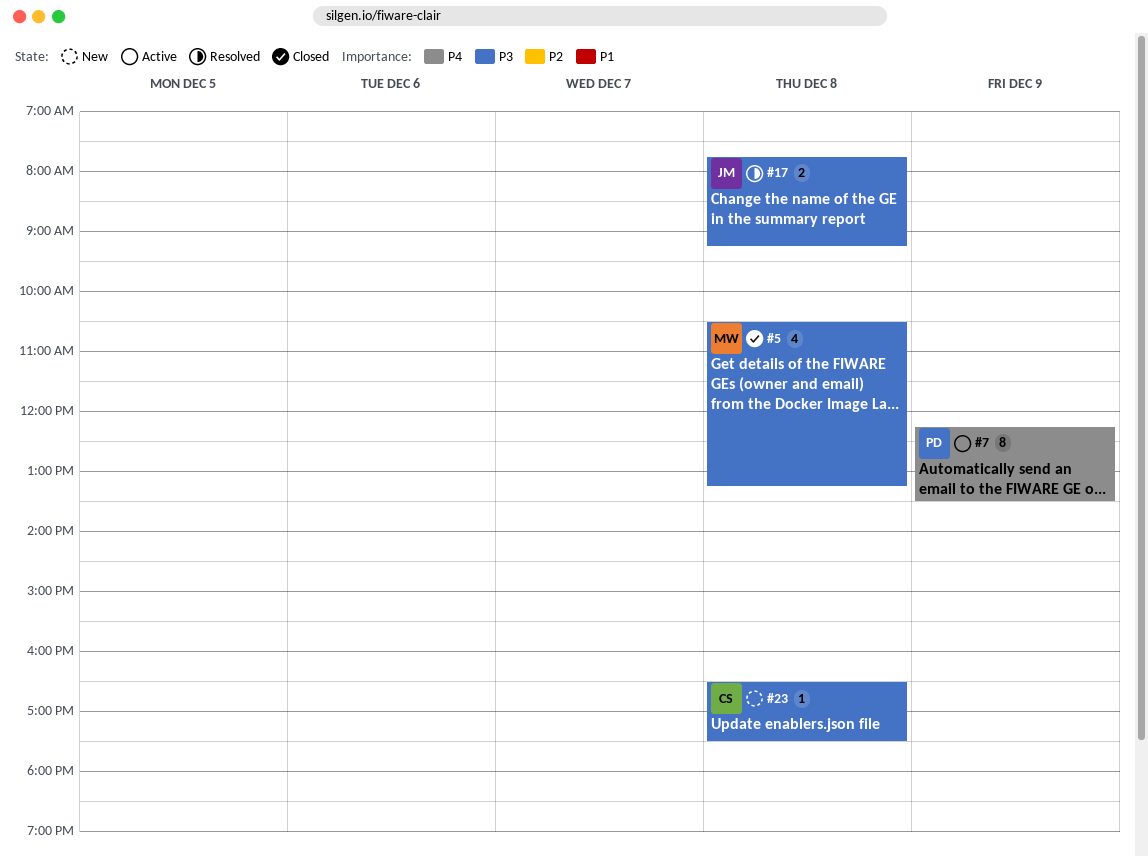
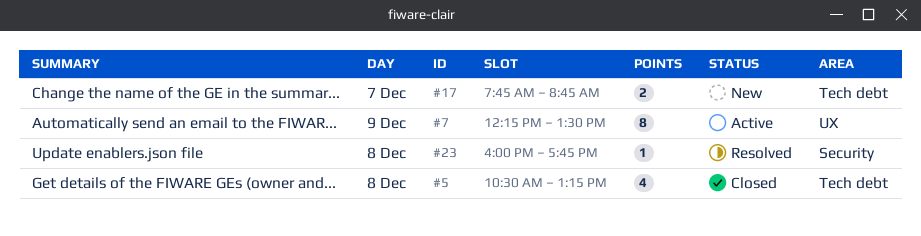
#17, status: Resolved -> New
#17, day: Dec 8 -> Dec 7
#17, ends: 09:15 -> 08:45
#23, status: New -> Resolved
#23, begins: 16:30 -> 16:00
#23, ends: 17:30 -> 17:45

